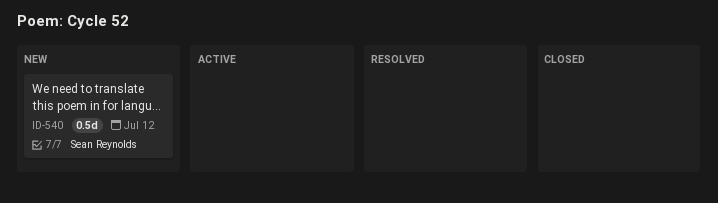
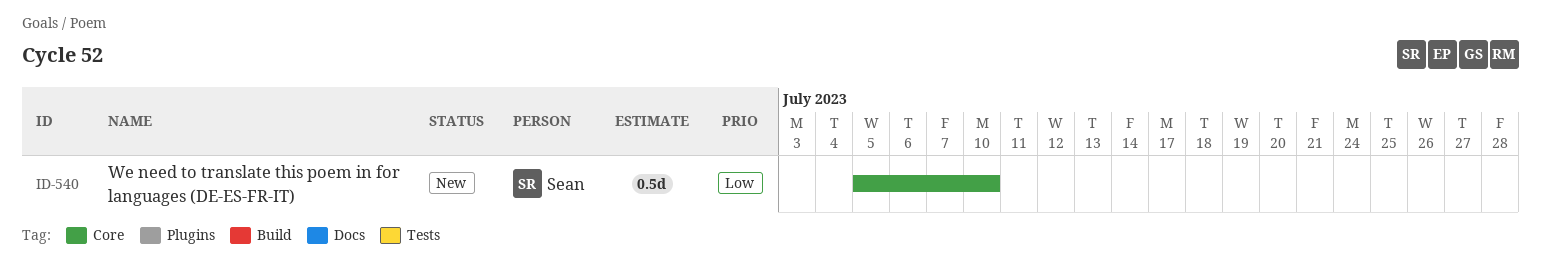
ID-540, due: Jul 12 -> Jul 10

